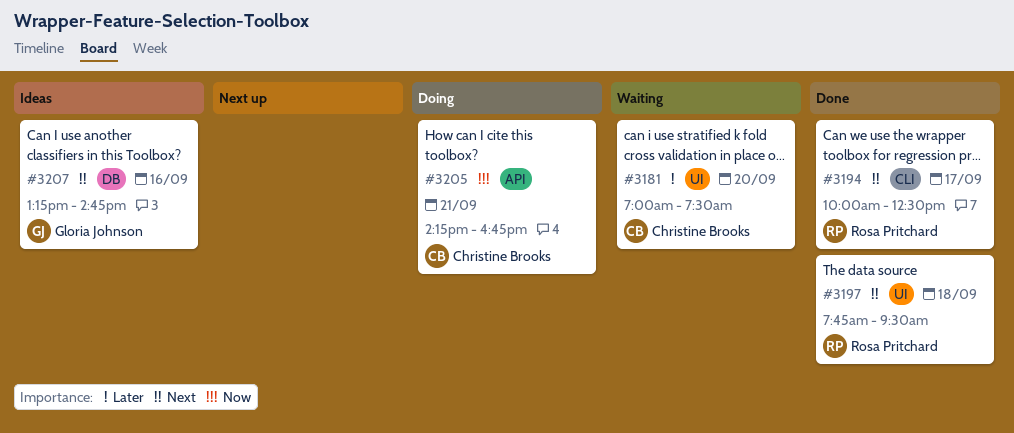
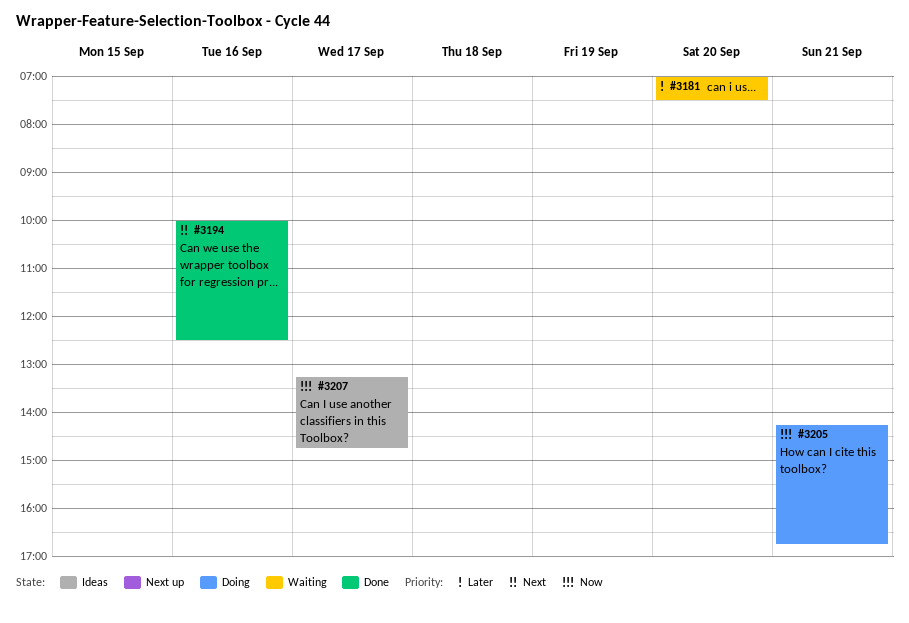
#3194, day: Sep 17 -> Sep 16
#3197: present -> none
#3207, priority: Next -> Now
#3207, day: Sep 16 -> Sep 17

